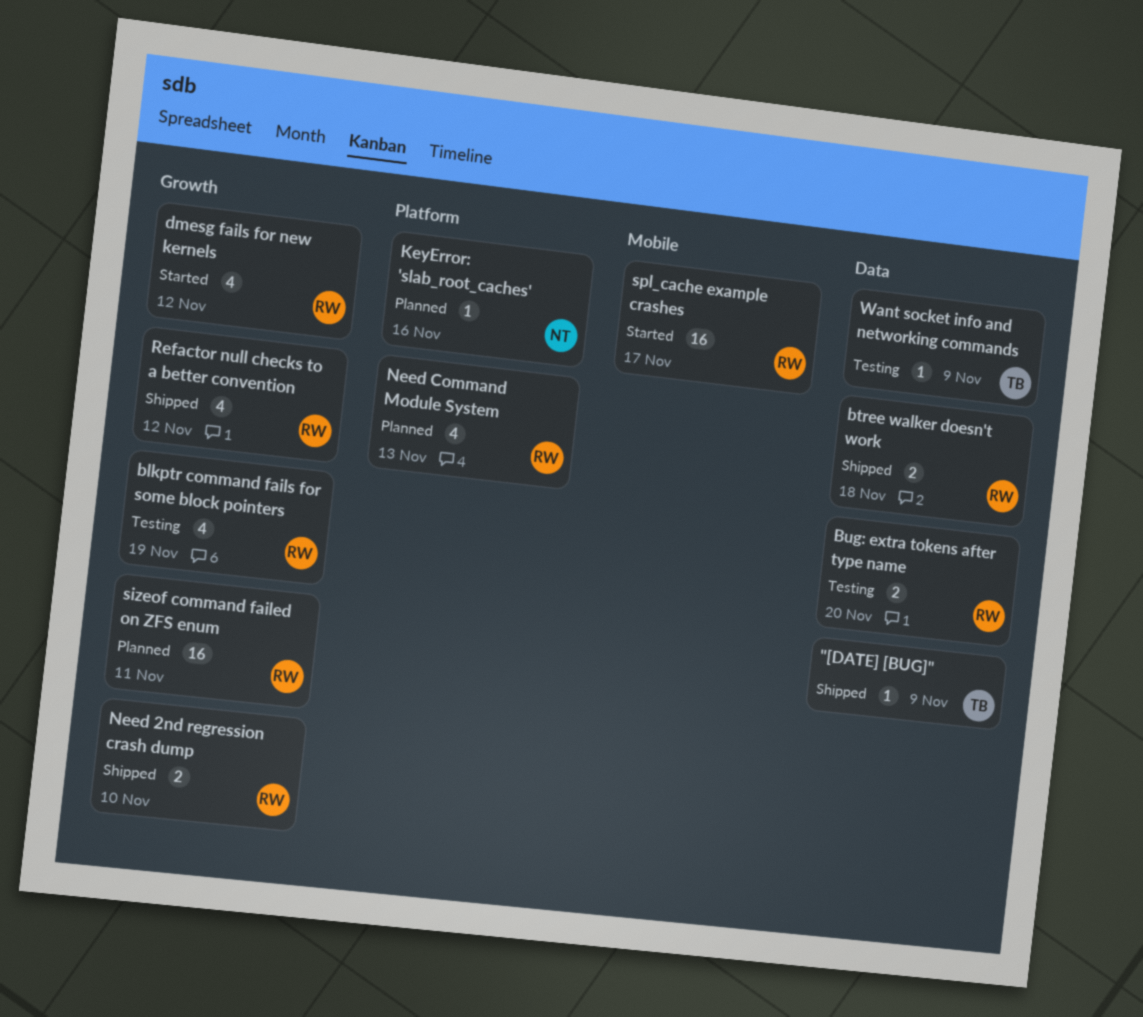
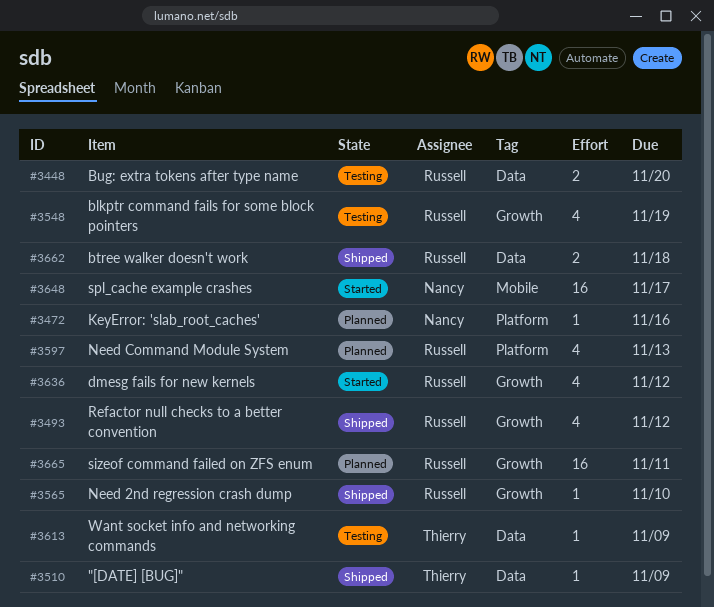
Need 2nd regression crash dump, estimate: 2 -> 1
spl_cache example crashes, owner: Russell -> Nancy

